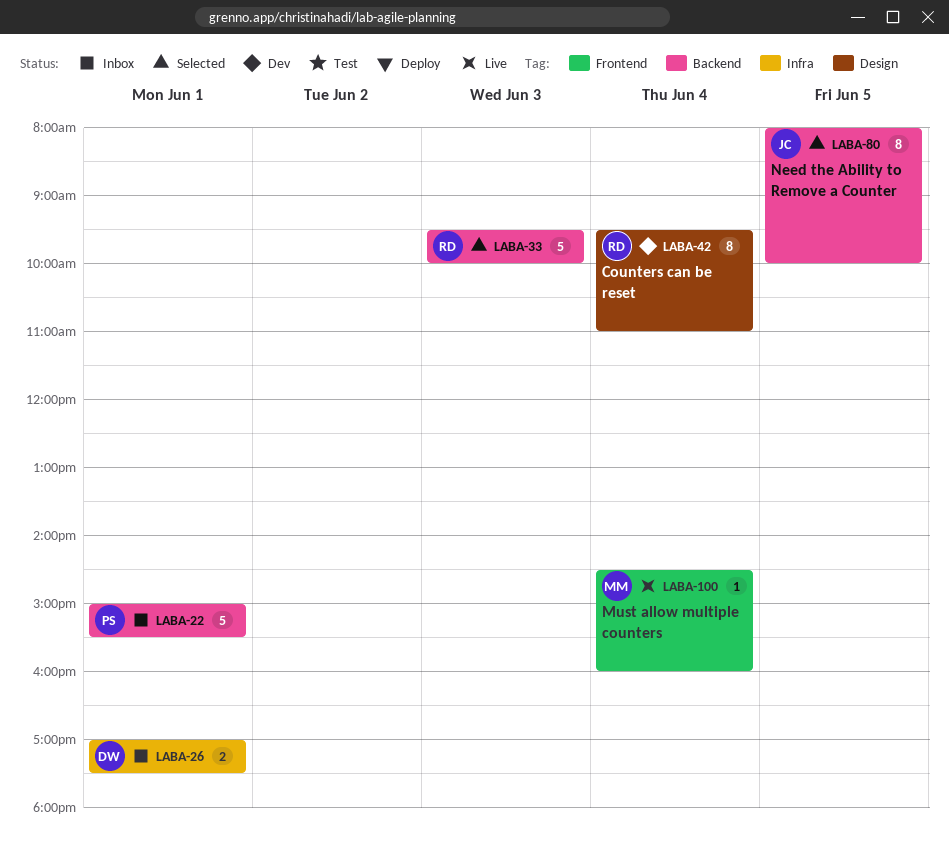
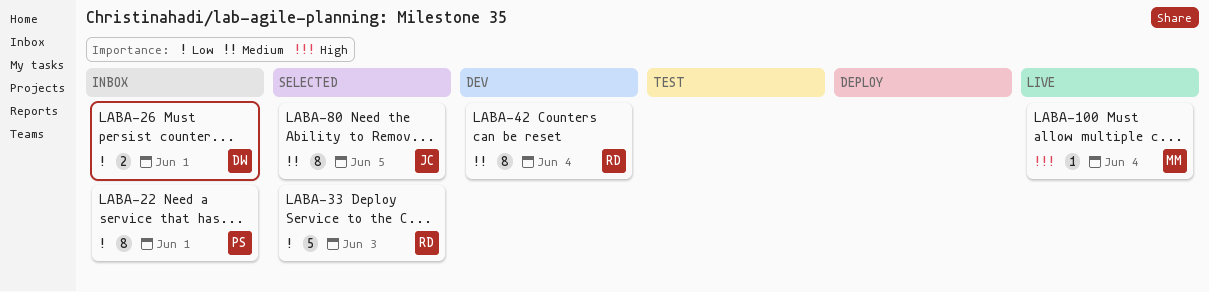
LABA-22, estimate: 5 -> 8

